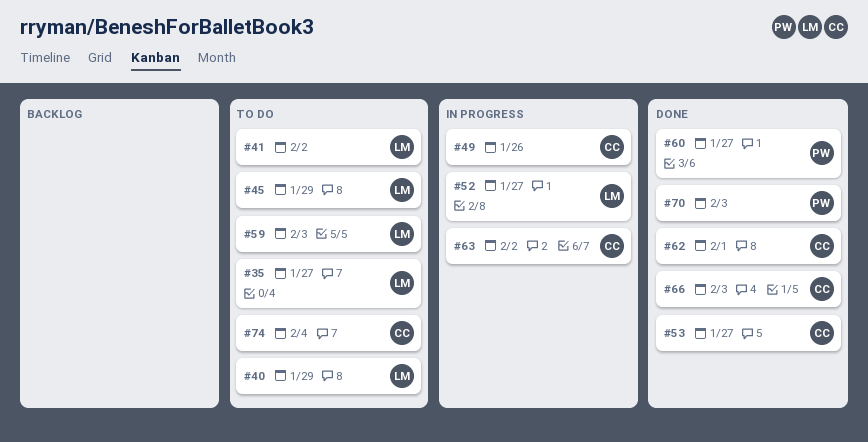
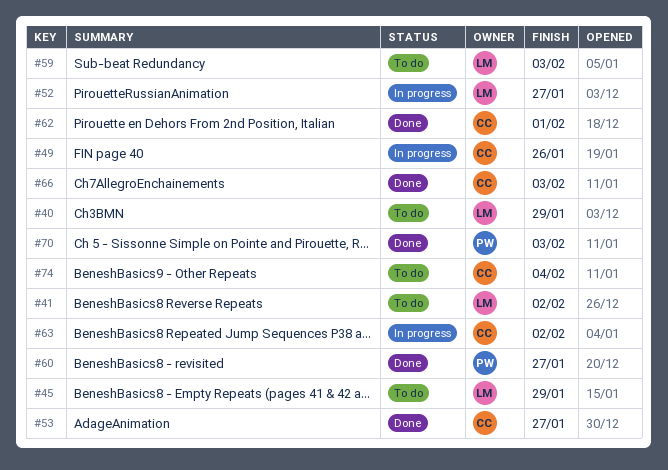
#35: present -> none

